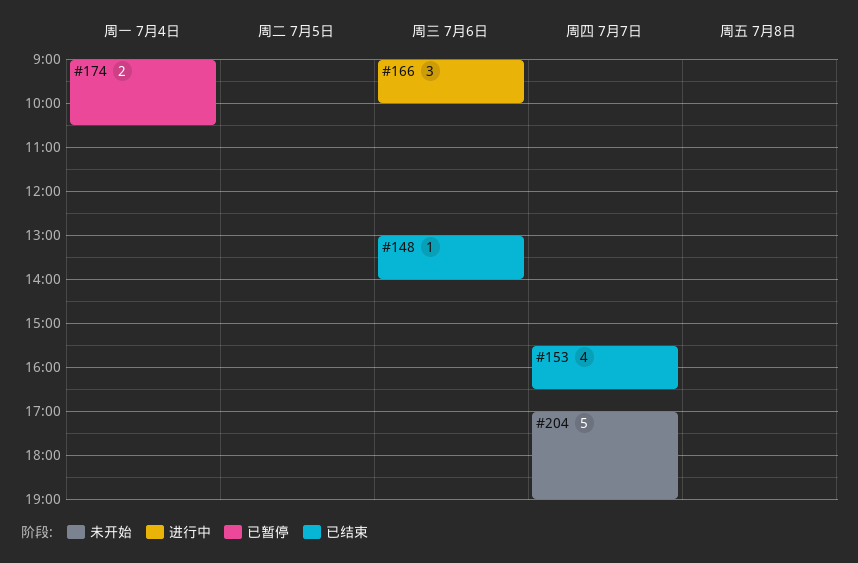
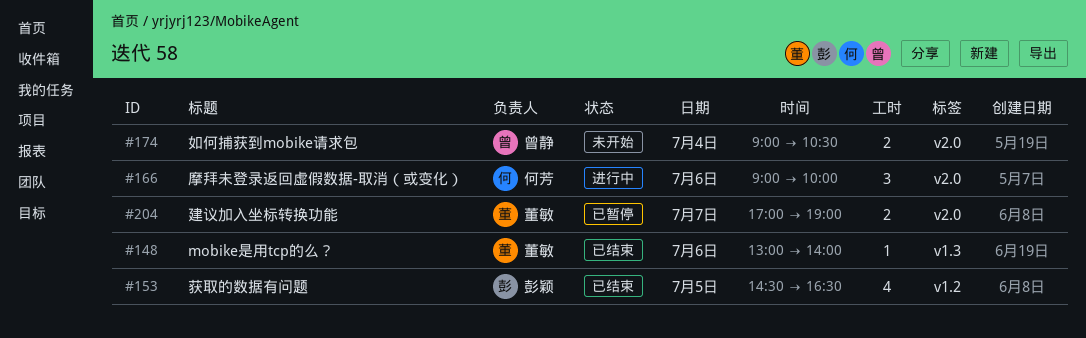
#153, day: Jul 7 -> Jul 5
#153, begins: 15:30 -> 14:30
#174, status: 已暂停 -> 未开始
#204, status: 未开始 -> 已暂停
#204, estimate: 5 -> 2

